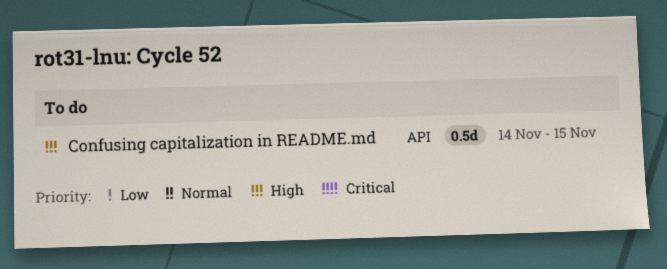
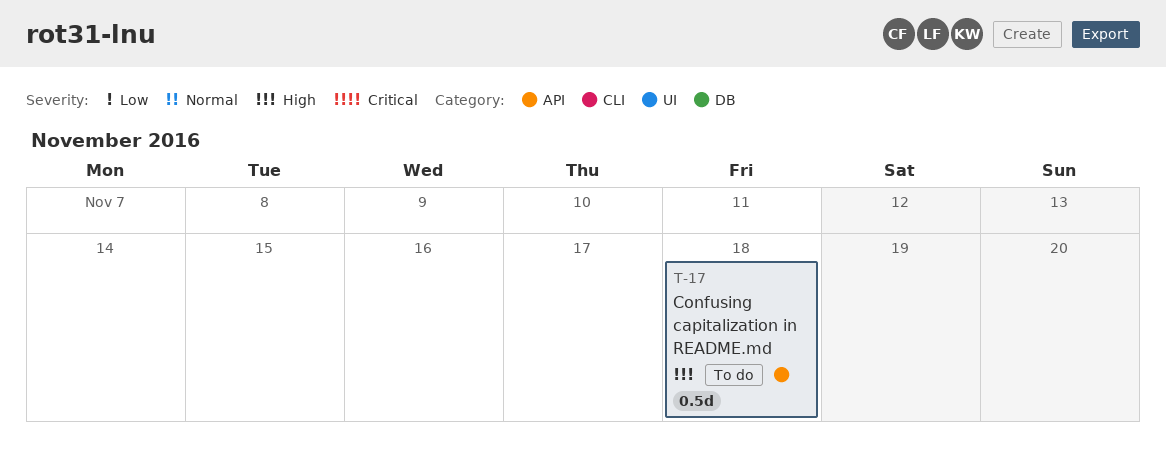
Confusing capitalization in README.md, due: Nov 15 -> Nov 18

